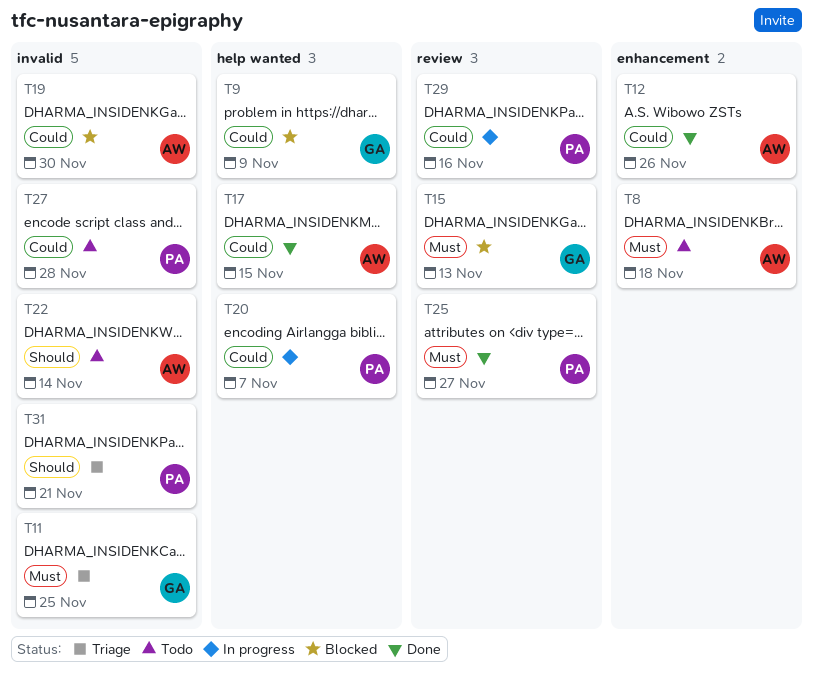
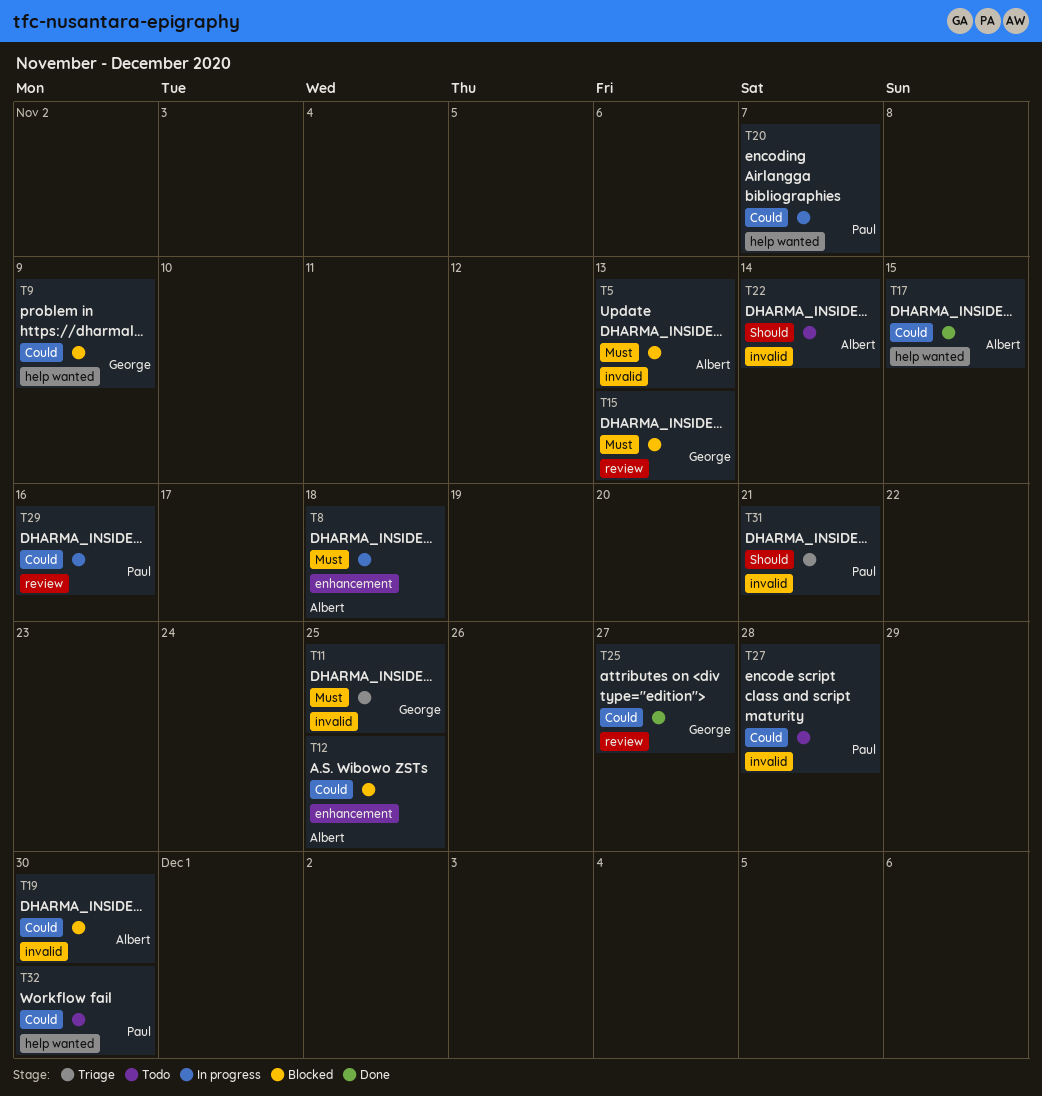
T5: none -> present
T8, status: Todo -> In progress
T12, status: Done -> Blocked
T12, due: Nov 26 -> Nov 25
T25, owner: Paul -> George
T25, priority: Must -> Could
T32: none -> present

